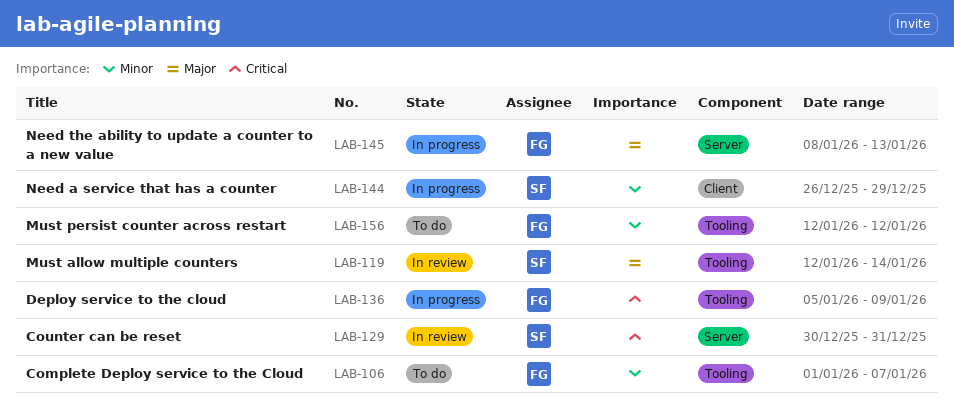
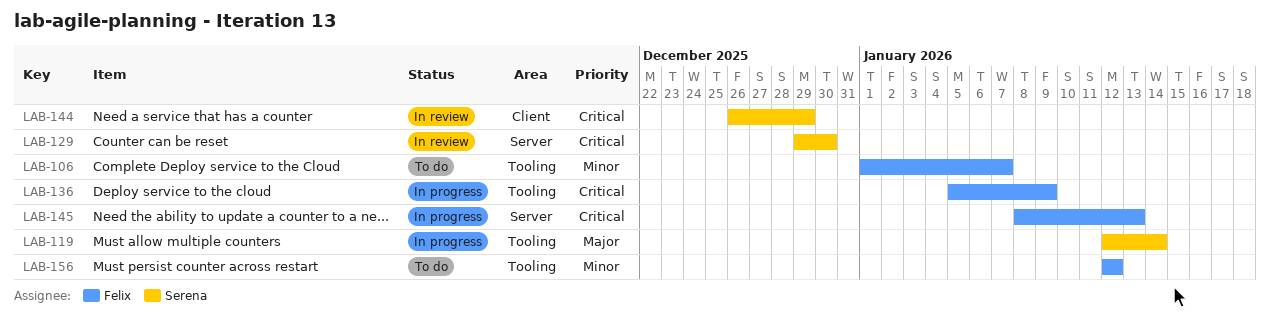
LAB-119, status: In review -> In progress
LAB-129, start: Dec 30 -> Dec 29
LAB-129, due: Dec 31 -> Dec 30
LAB-144, status: In progress -> In review
LAB-144, priority: Minor -> Critical
LAB-145, priority: Major -> Critical

